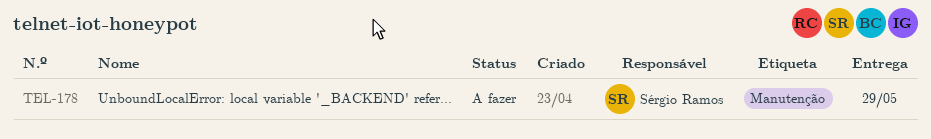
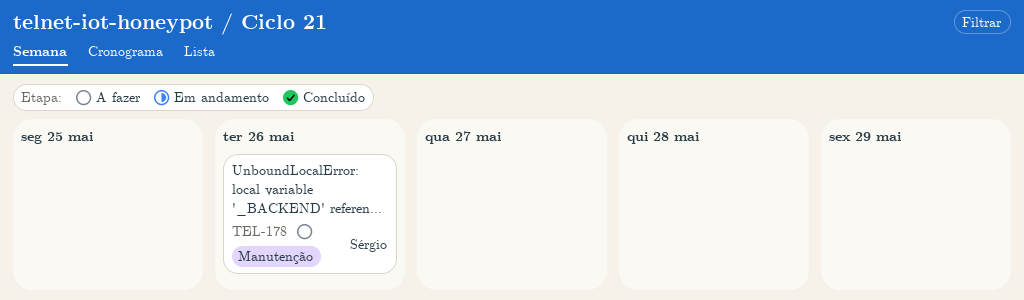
TEL-178, due: May 29 -> May 26

